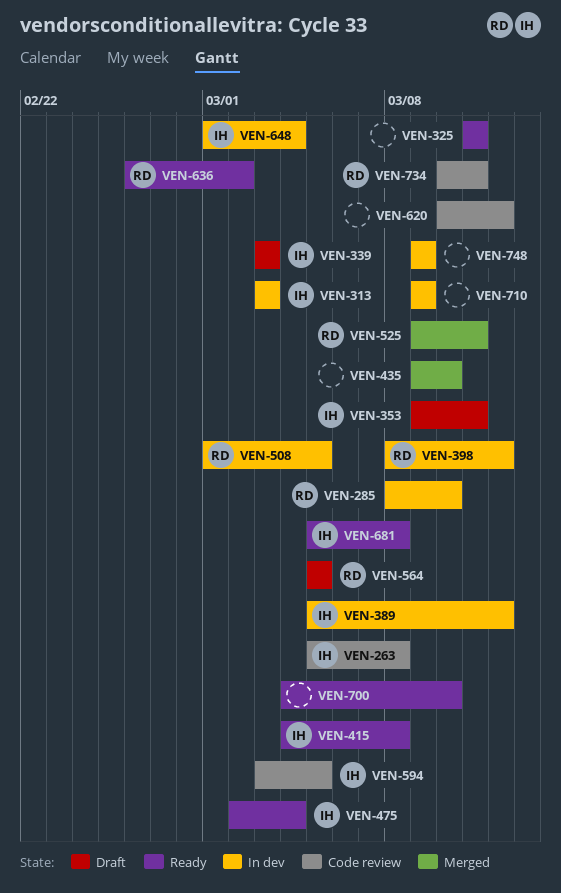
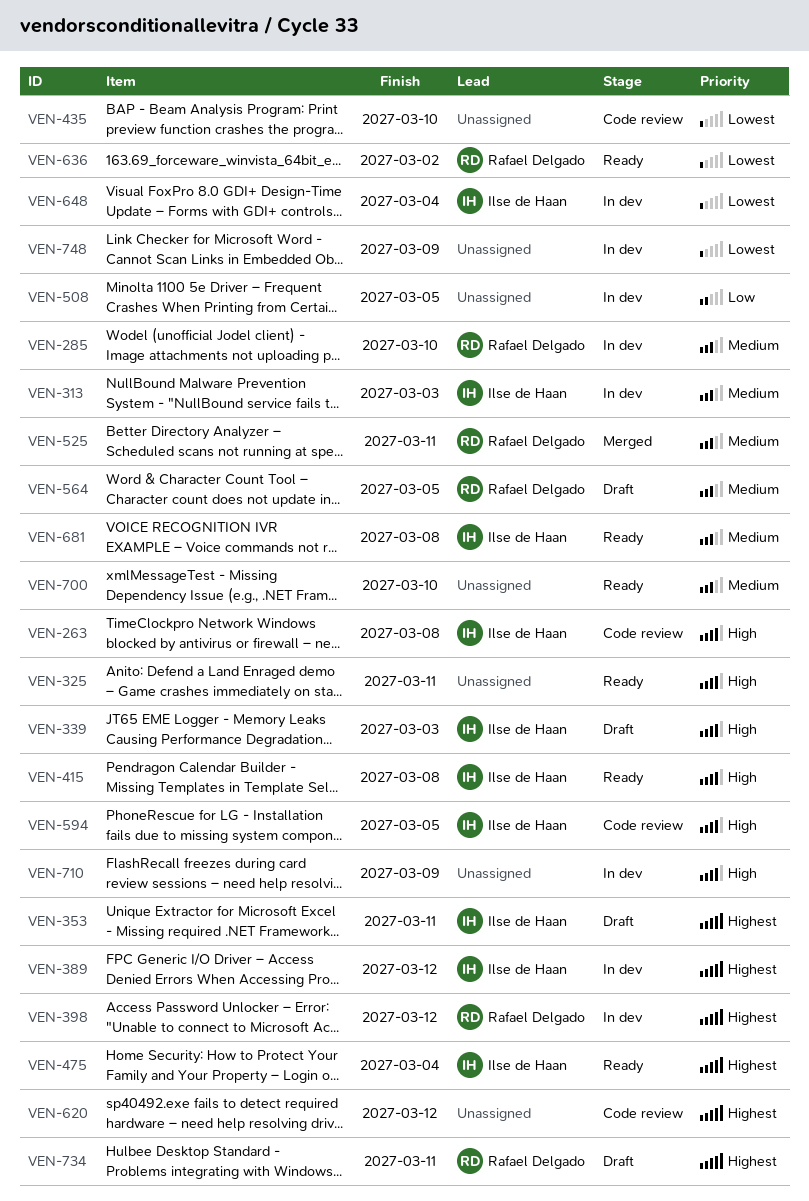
VEN-435, status: Merged -> Code review
VEN-508, owner: Rafael Delgado -> none
VEN-734, status: Code review -> Draft

